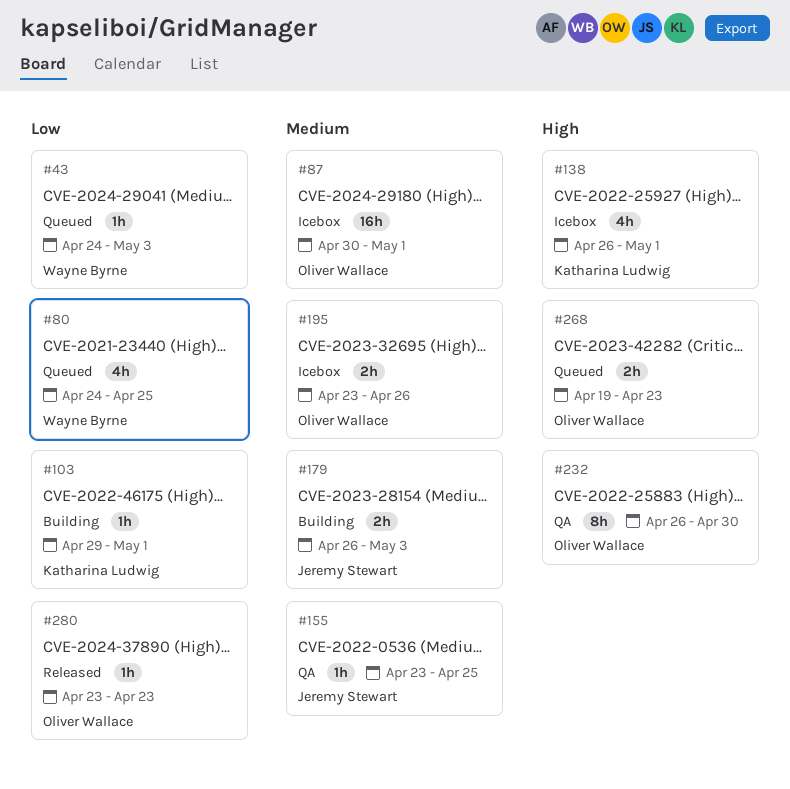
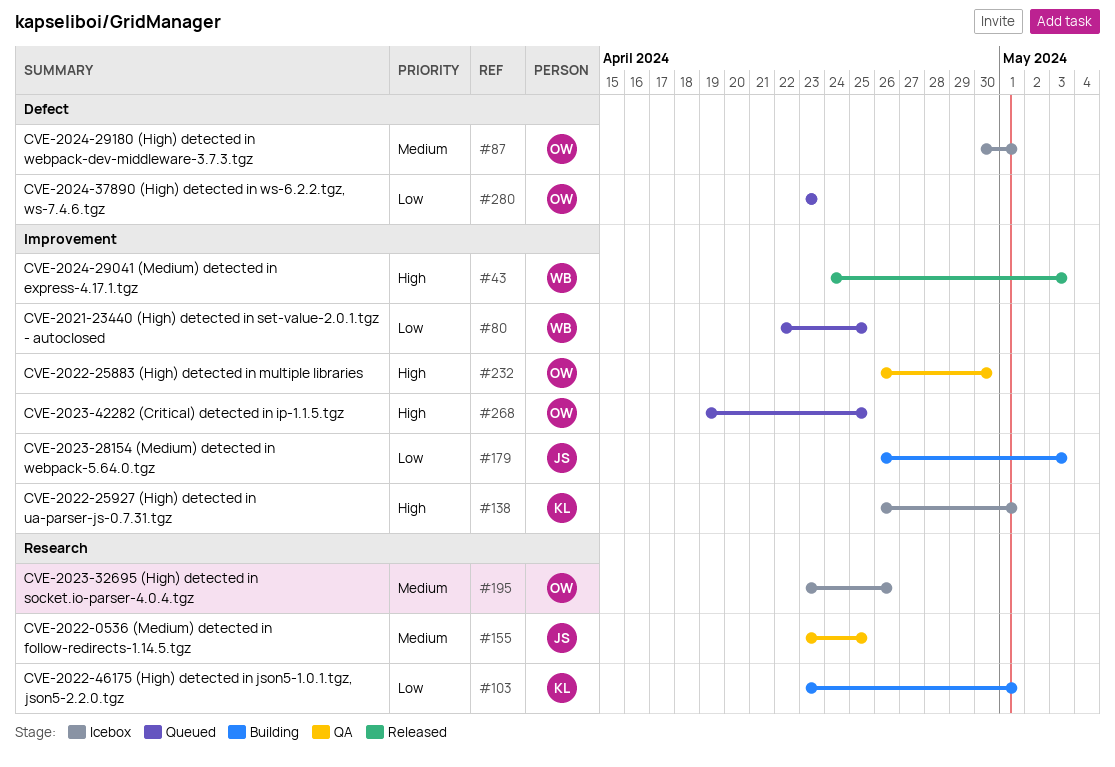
#43, status: Queued -> Released
#43, priority: Low -> High
#80, start: Apr 24 -> Apr 22
#103, start: Apr 29 -> Apr 23
#179, priority: Medium -> Low
#268, due: Apr 23 -> Apr 25
#280, status: Released -> Queued

